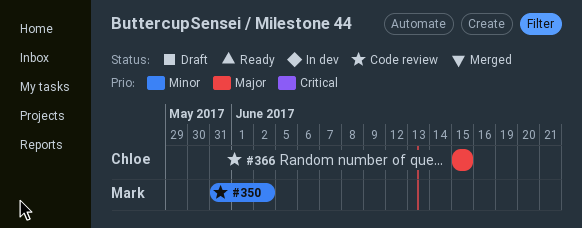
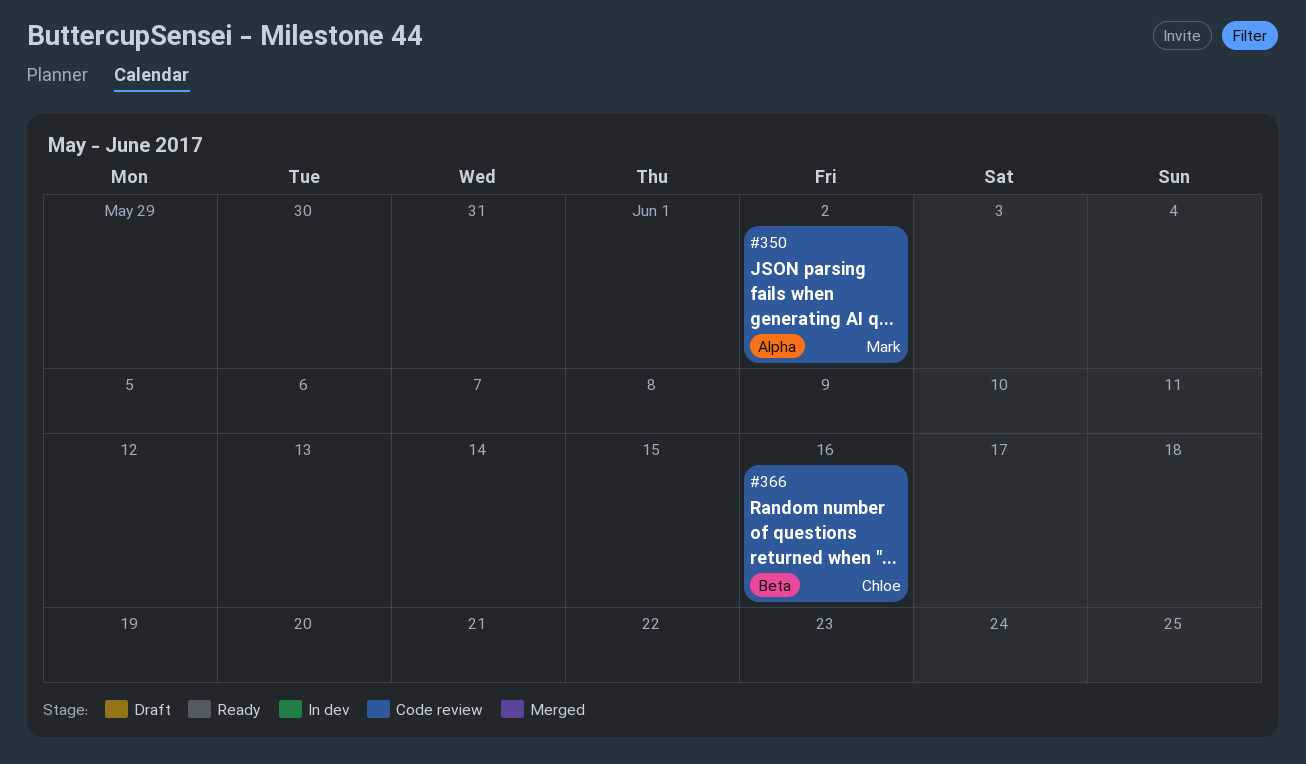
#366, due: Jun 15 -> Jun 16

